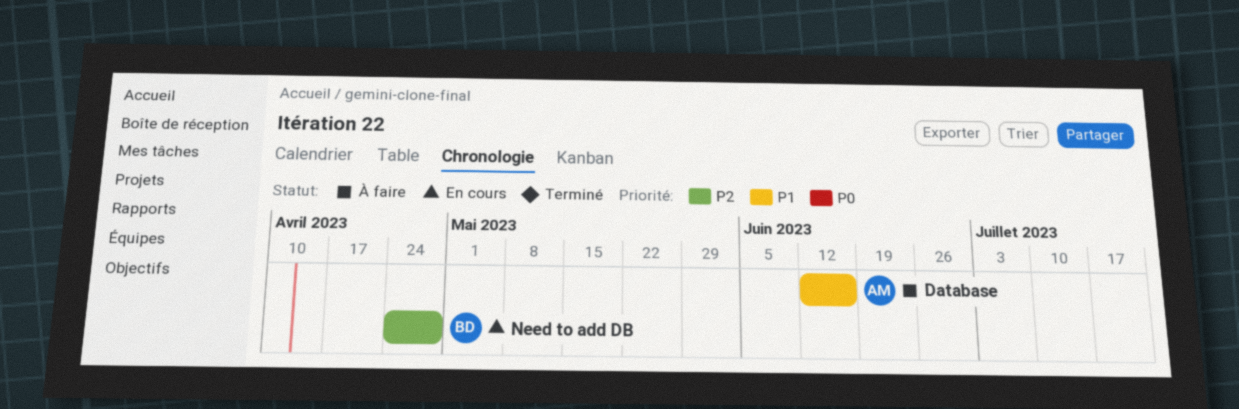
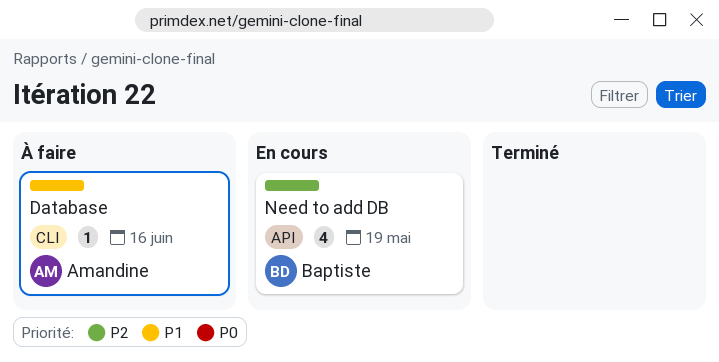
Need to add DB, due: Apr 28 -> May 19

